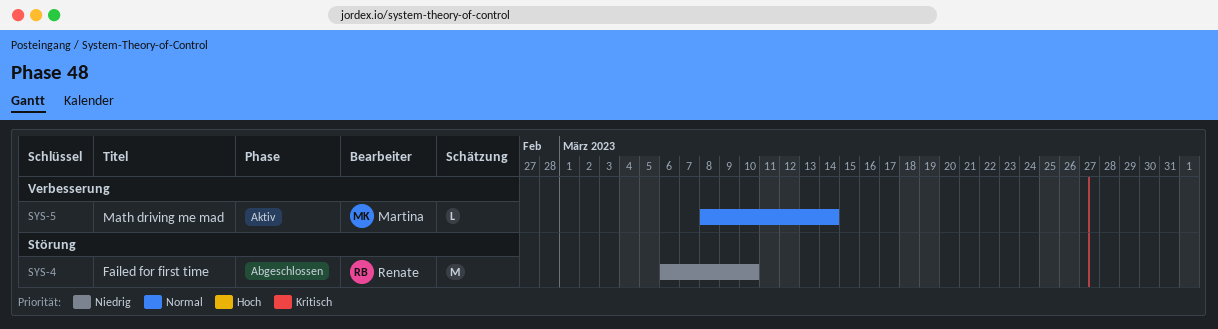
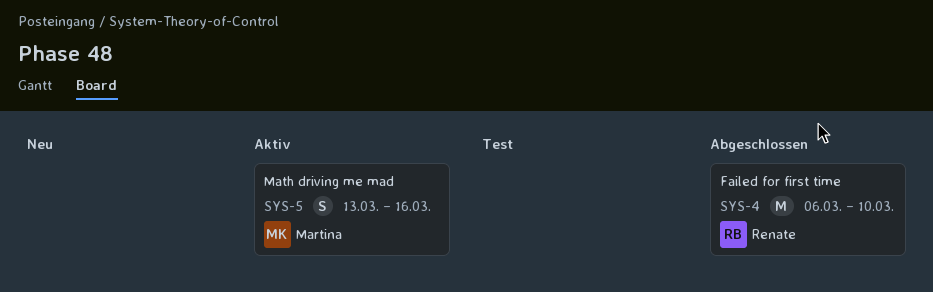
SYS-5, estimate: L -> S
SYS-5, start: Mar 8 -> Mar 13
SYS-5, due: Mar 14 -> Mar 16

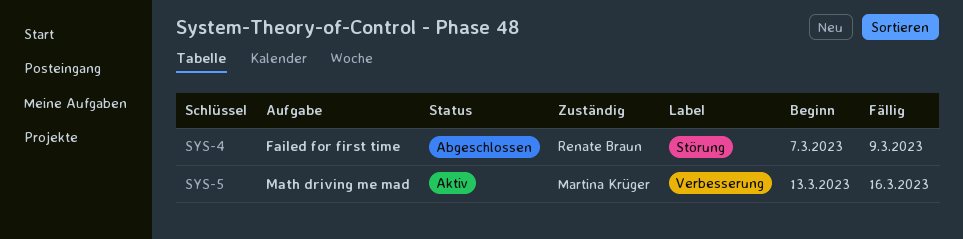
SYS-4, start: Mar 6 -> Mar 7
SYS-4, due: Mar 10 -> Mar 9

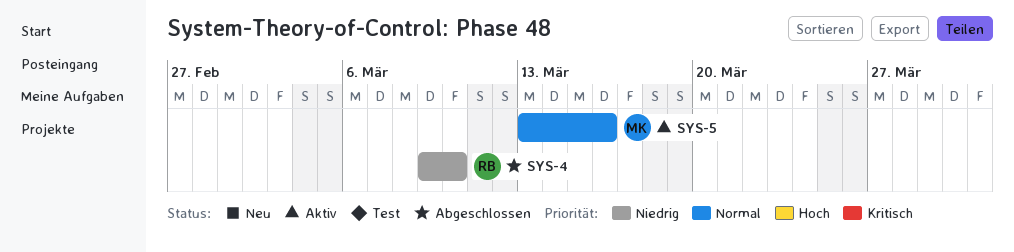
SYS-4, start: Mar 7 -> Mar 9
SYS-4, due: Mar 9 -> Mar 10

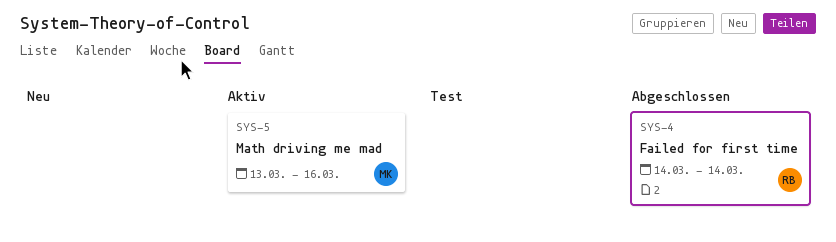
SYS-4, start: Mar 9 -> Mar 14
SYS-4, due: Mar 10 -> Mar 14

